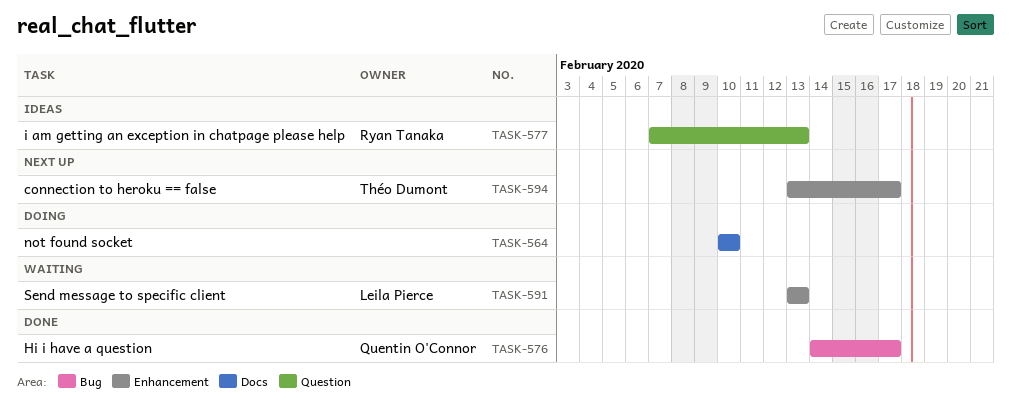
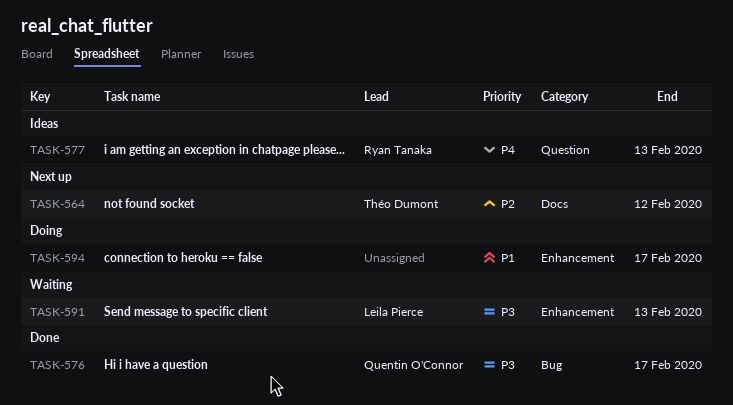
TASK-564, status: Doing -> Next up
TASK-564, owner: none -> Théo Dumont
TASK-564, due: Feb 10 -> Feb 12
TASK-594, status: Next up -> Doing
TASK-594, owner: Théo Dumont -> none

